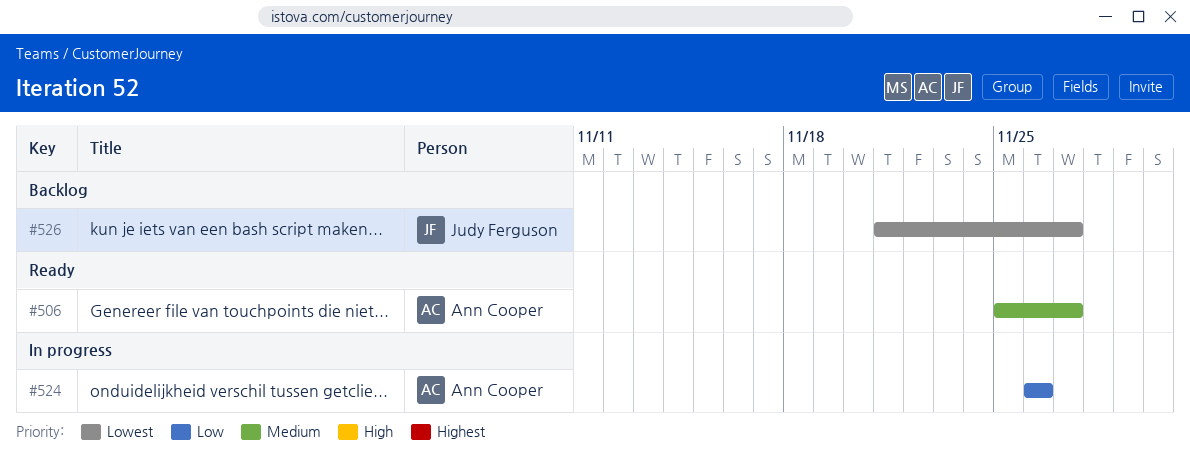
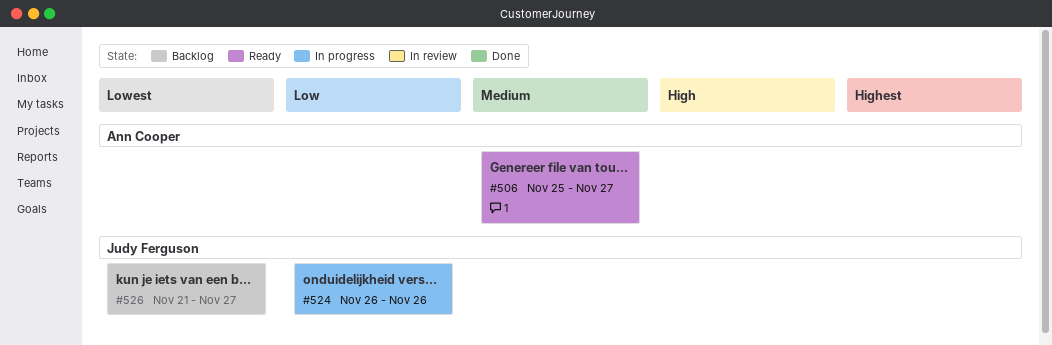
#524, owner: Ann Cooper -> Judy Ferguson

